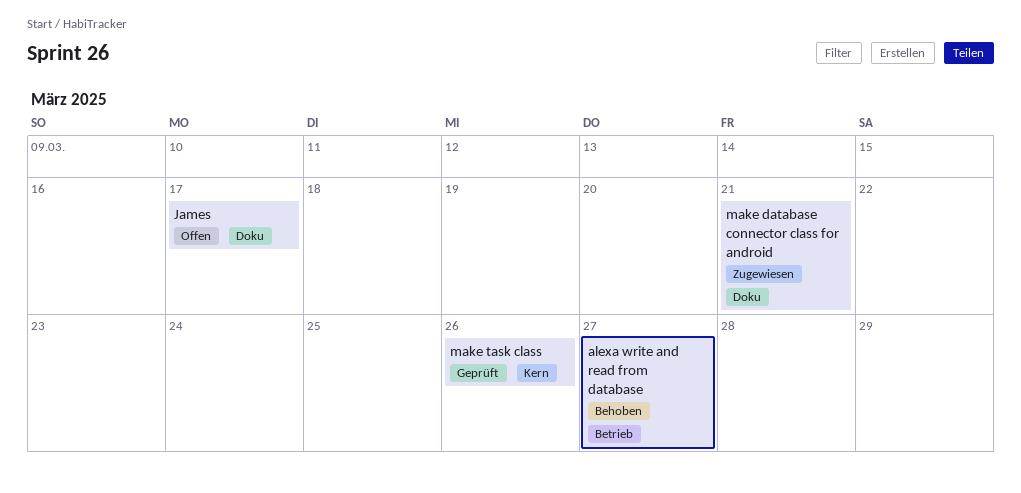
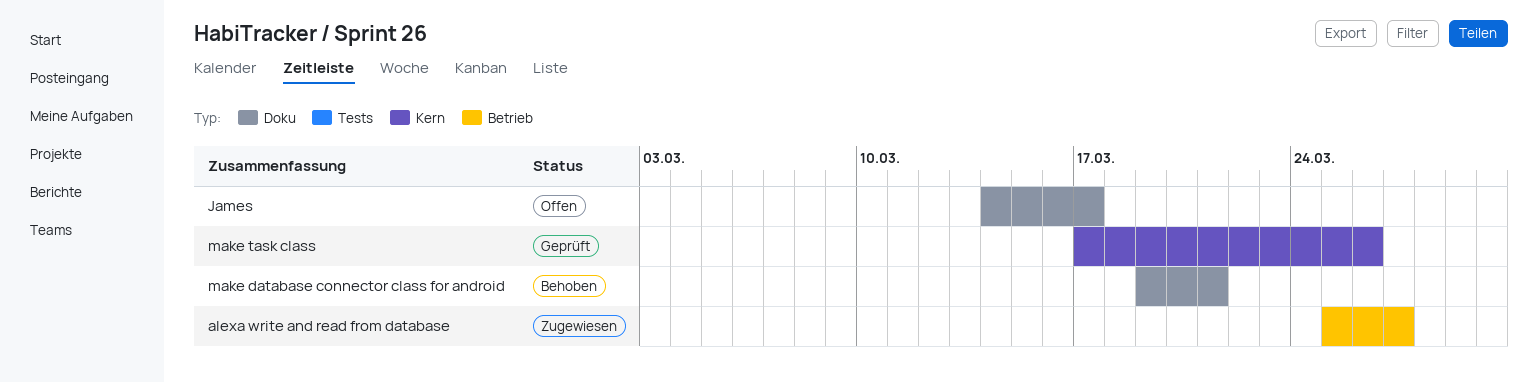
alexa write and read from database, status: Behoben -> Zugewiesen
make database connector class for android, status: Zugewiesen -> Behoben

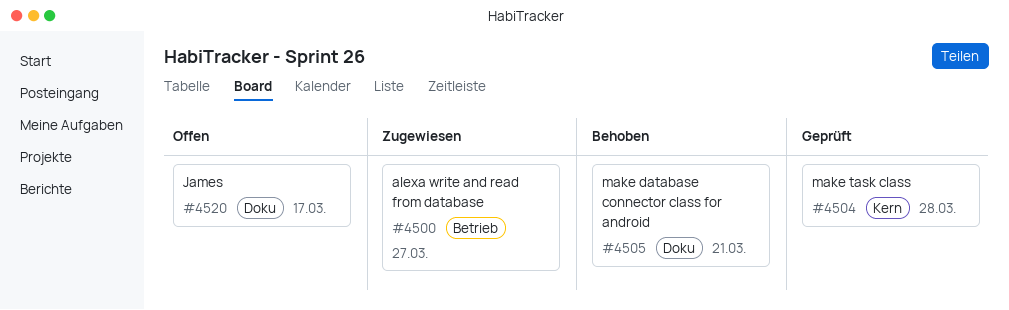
make task class, due: Mar 26 -> Mar 28

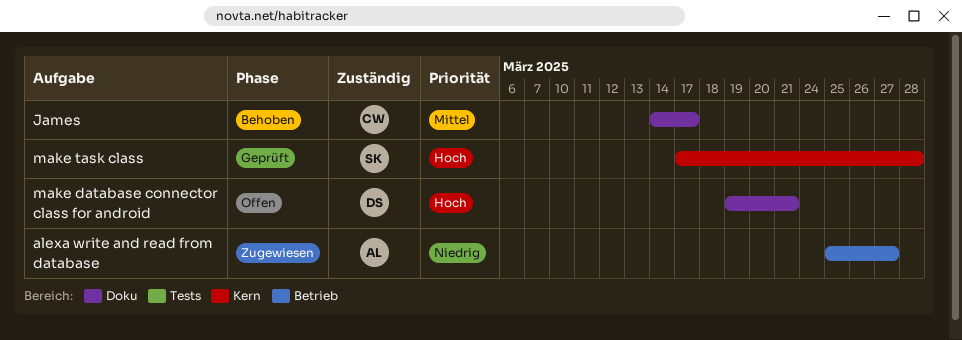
James, status: Offen -> Behoben
make database connector class for android, status: Behoben -> Offen

